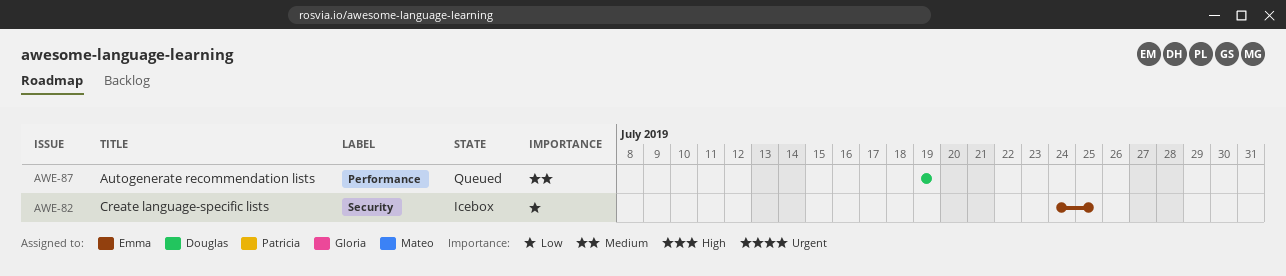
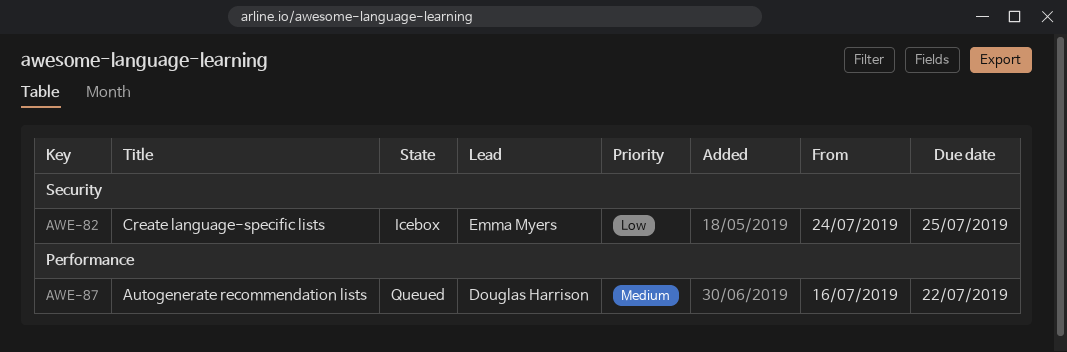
AWE-87, start: Jul 19 -> Jul 16
AWE-87, due: Jul 19 -> Jul 22

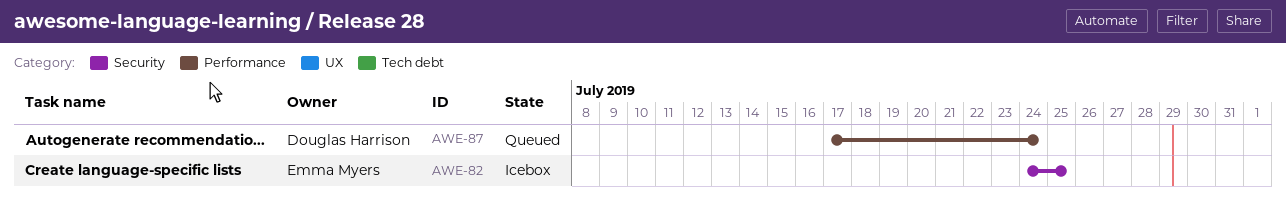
AWE-87, start: Jul 16 -> Jul 17
AWE-87, due: Jul 22 -> Jul 24

